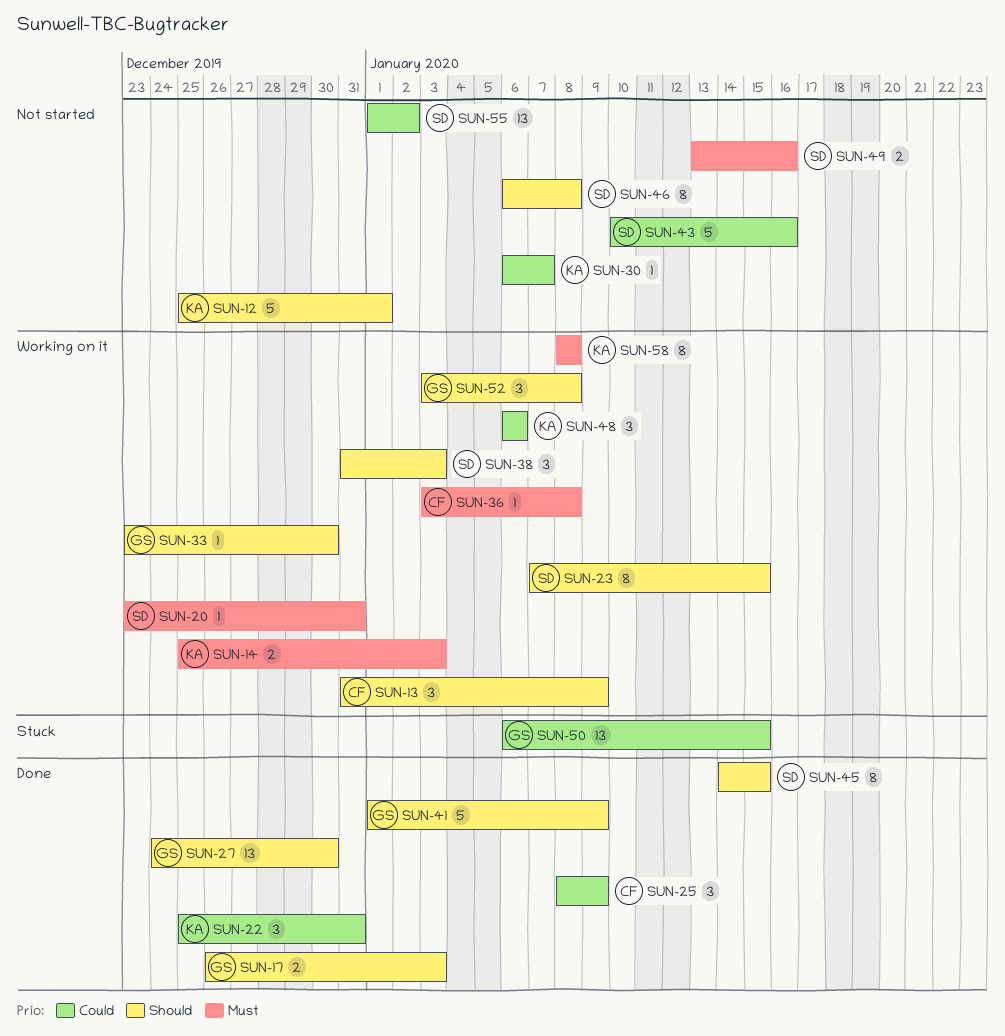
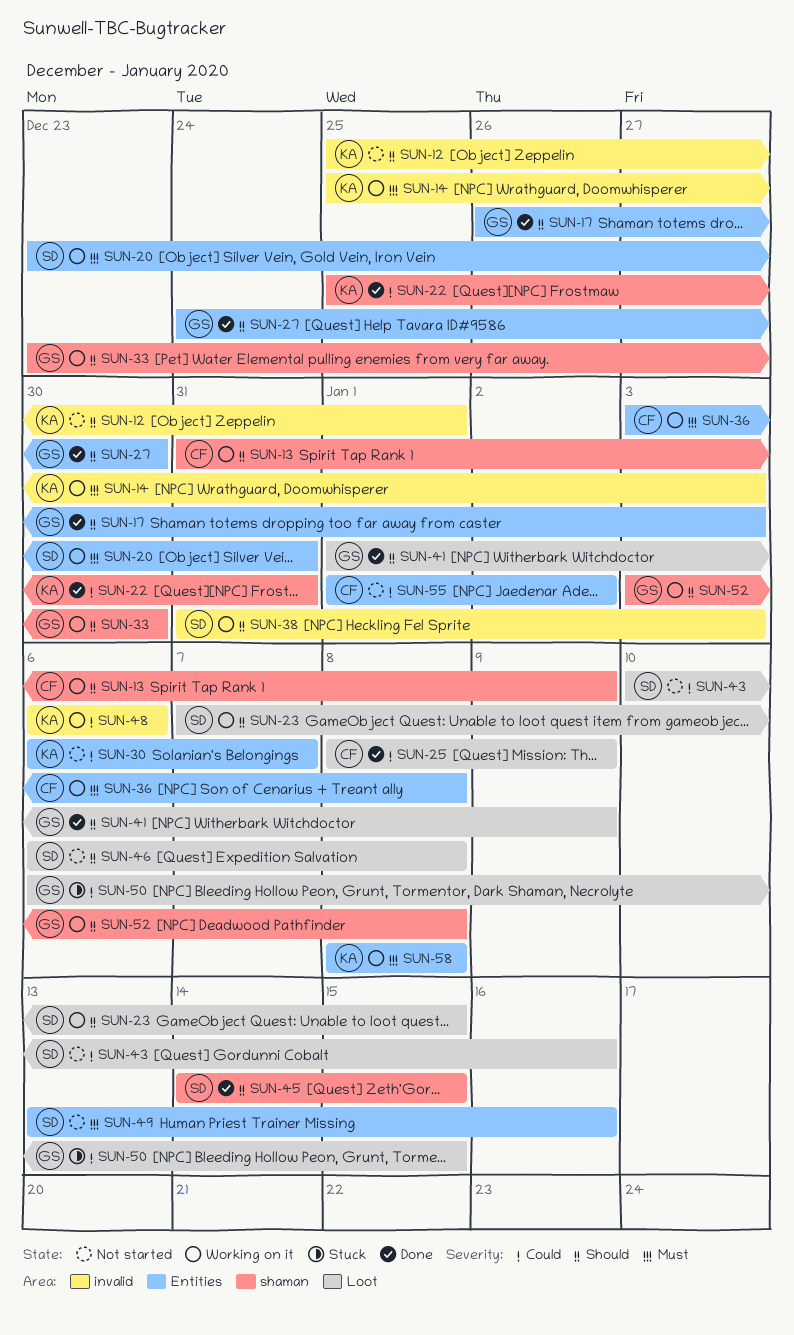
SUN-55, owner: SD -> CF

